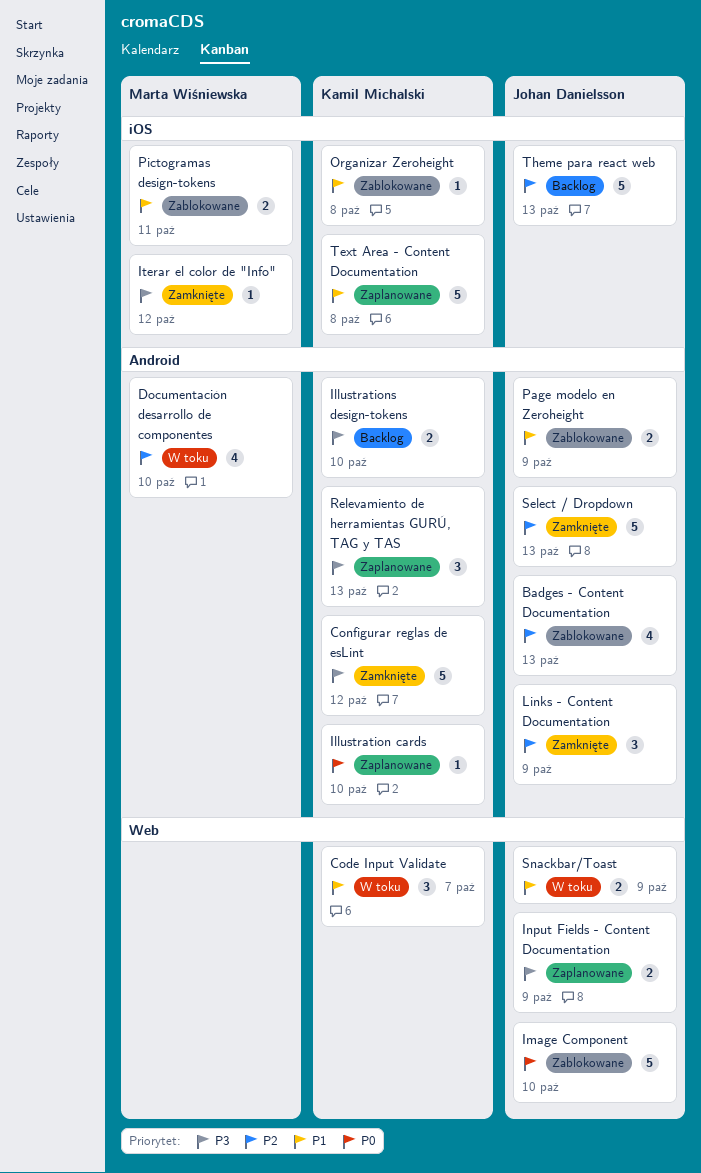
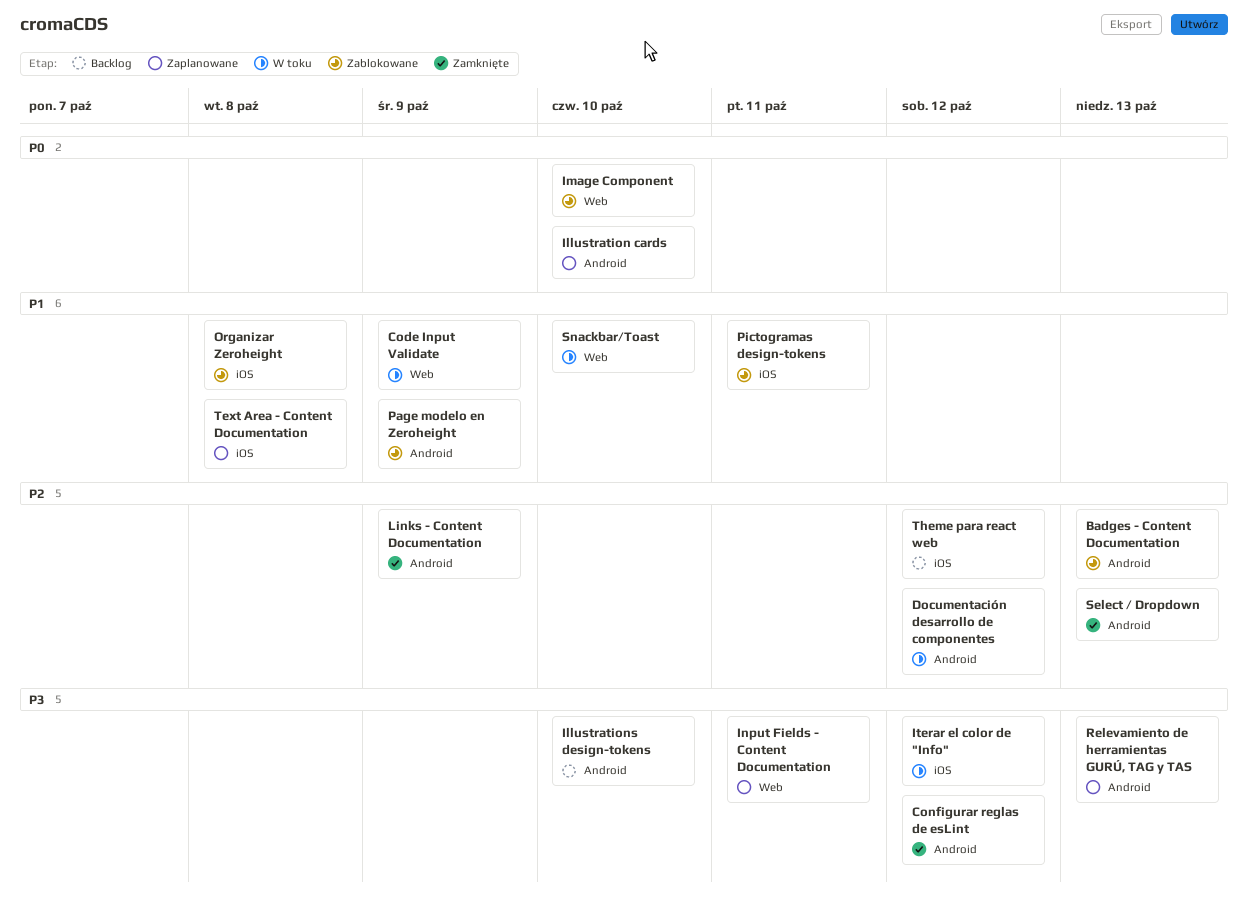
Code Input Validate, due: Oct 7 -> Oct 9
Documentación desarrollo de componentes, due: Oct 10 -> Oct 12
Input Fields - Content Documentation, due: Oct 9 -> Oct 11
Iterar el color de "Info", status: Zamknięte -> W toku
Snackbar/Toast, due: Oct 9 -> Oct 10
Theme para react web, due: Oct 13 -> Oct 12

